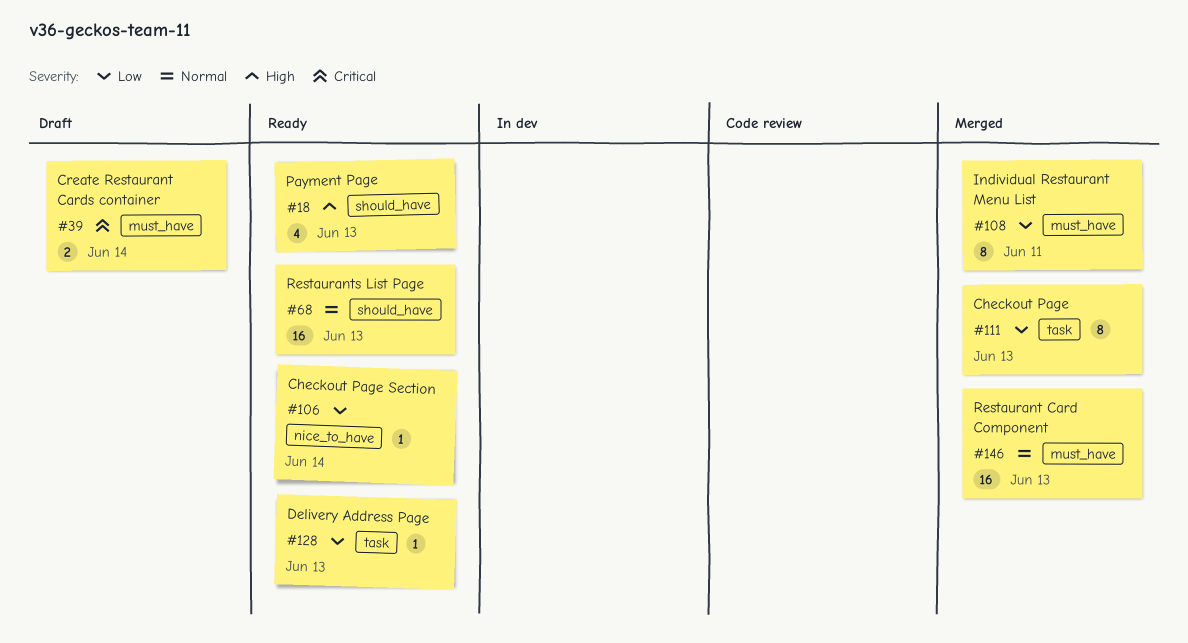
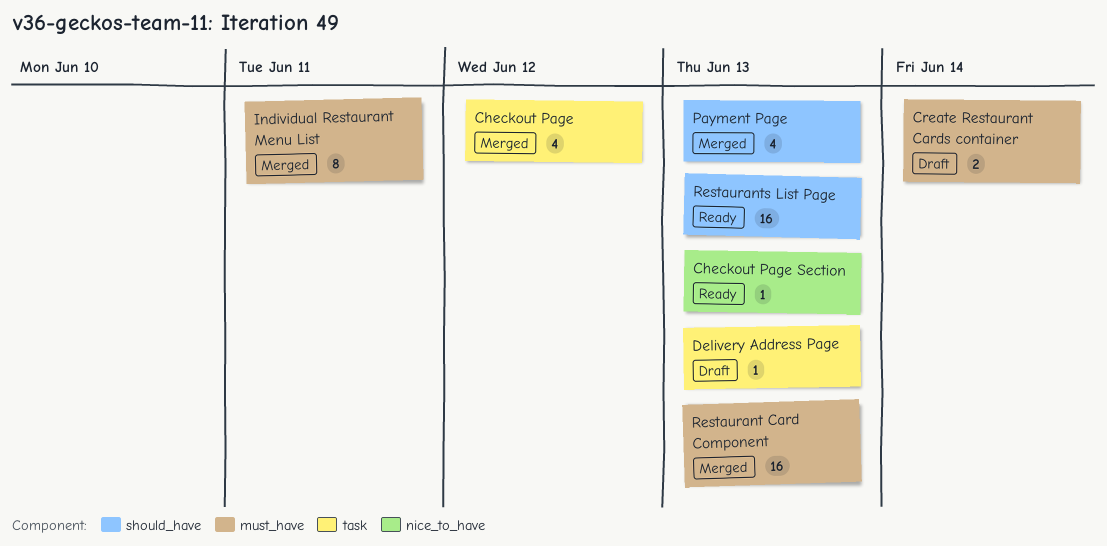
Checkout Page, estimate: 8 -> 4
Checkout Page, due: Jun 13 -> Jun 12
Checkout Page Section, due: Jun 14 -> Jun 13
Delivery Address Page, status: Ready -> Draft
Payment Page, status: Ready -> Merged

